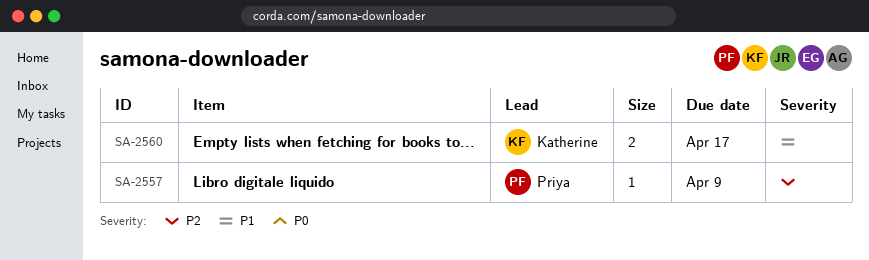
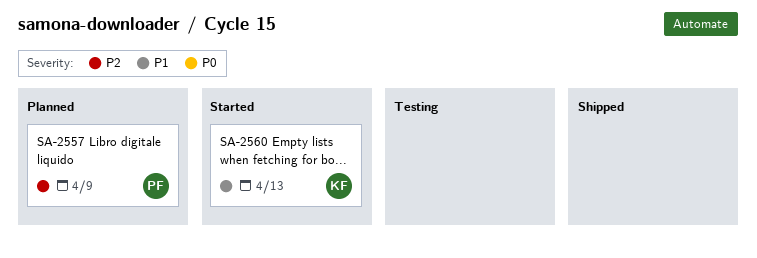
SA-2560, due: Apr 17 -> Apr 13

